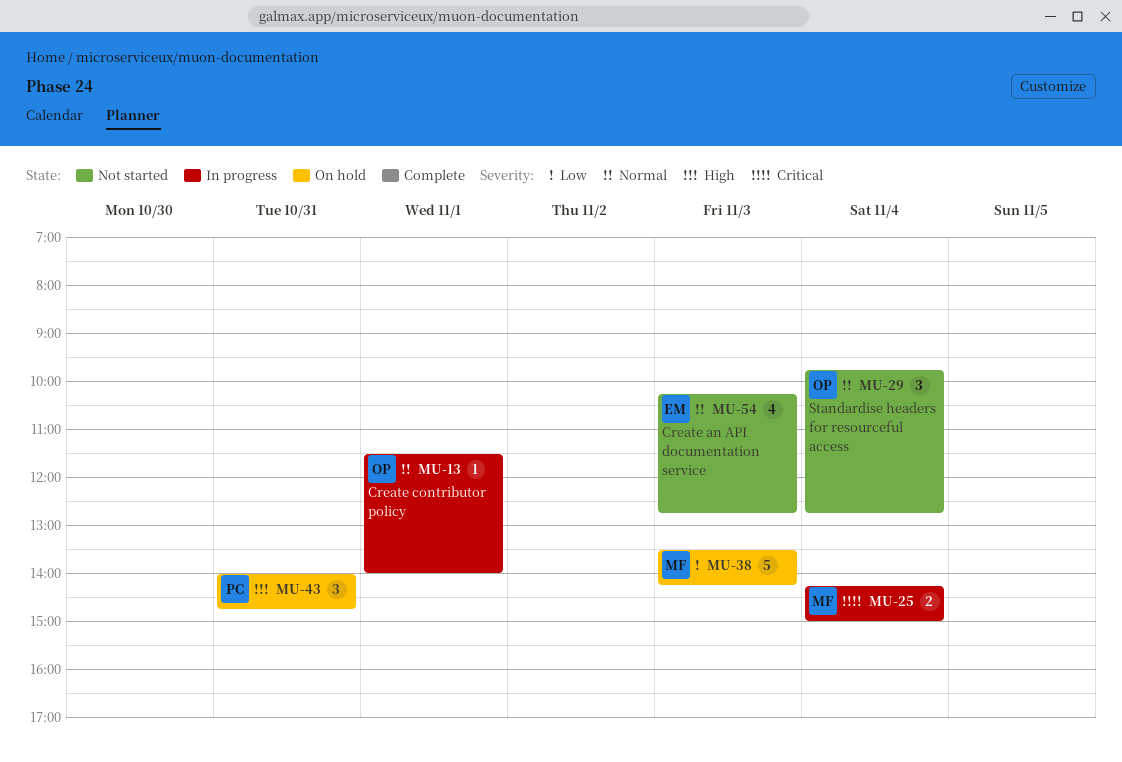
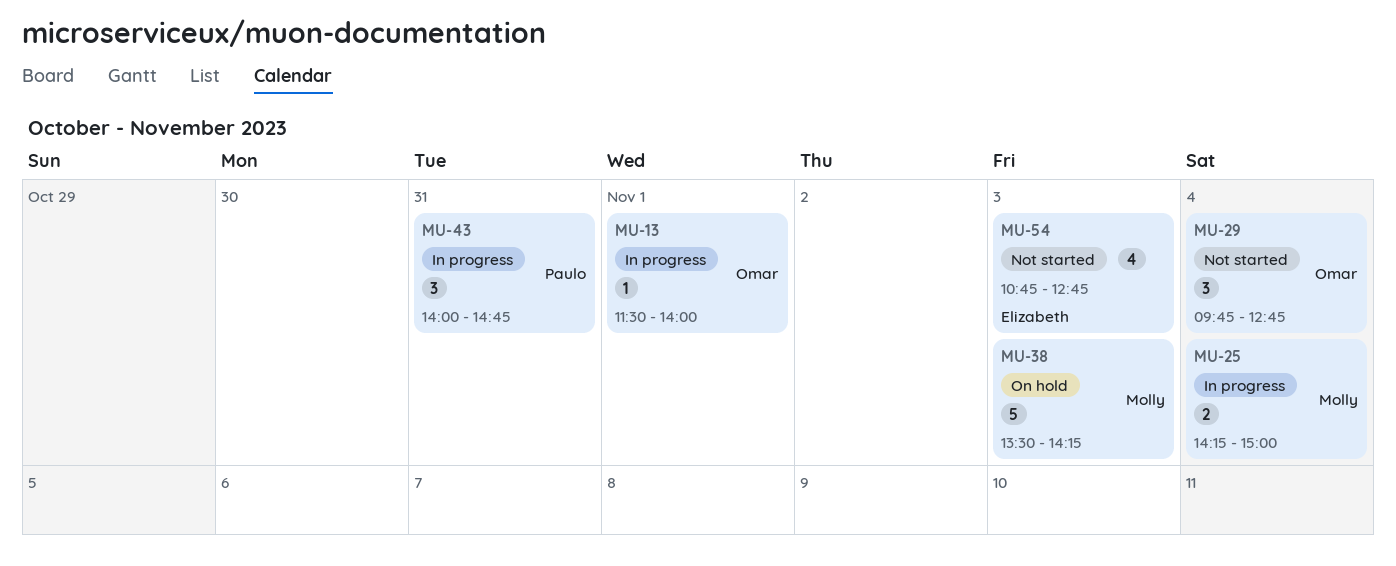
MU-43, status: On hold -> In progress
MU-54, begins: 10:15 -> 10:45

